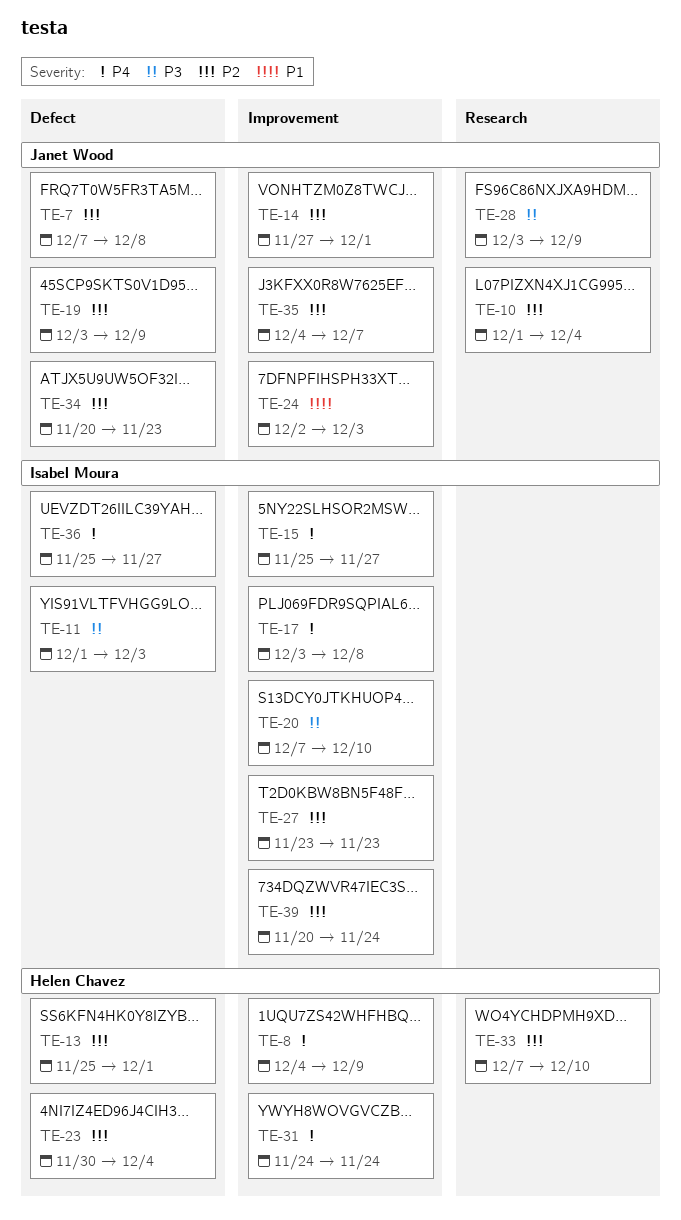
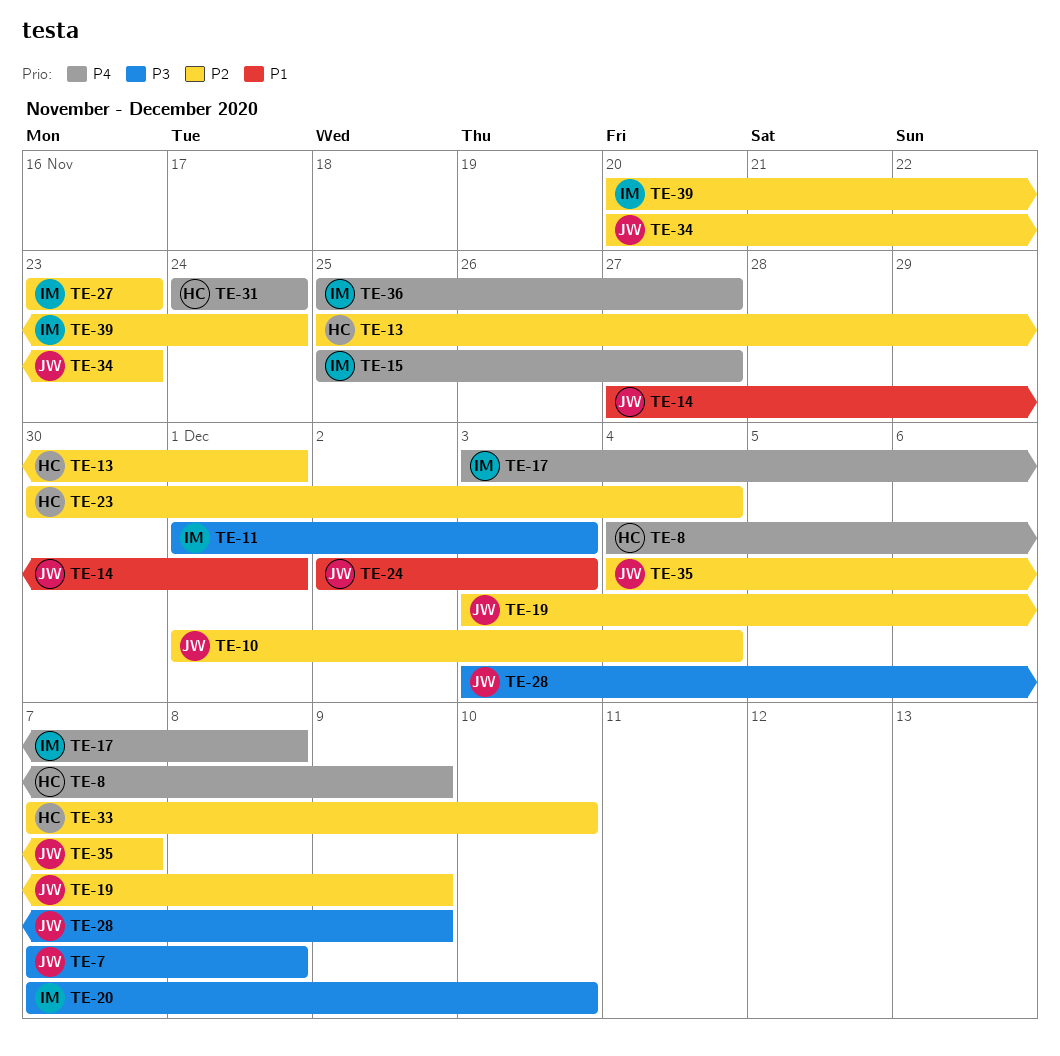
TE-7, priority: P2 -> P3
TE-14, priority: P2 -> P1

